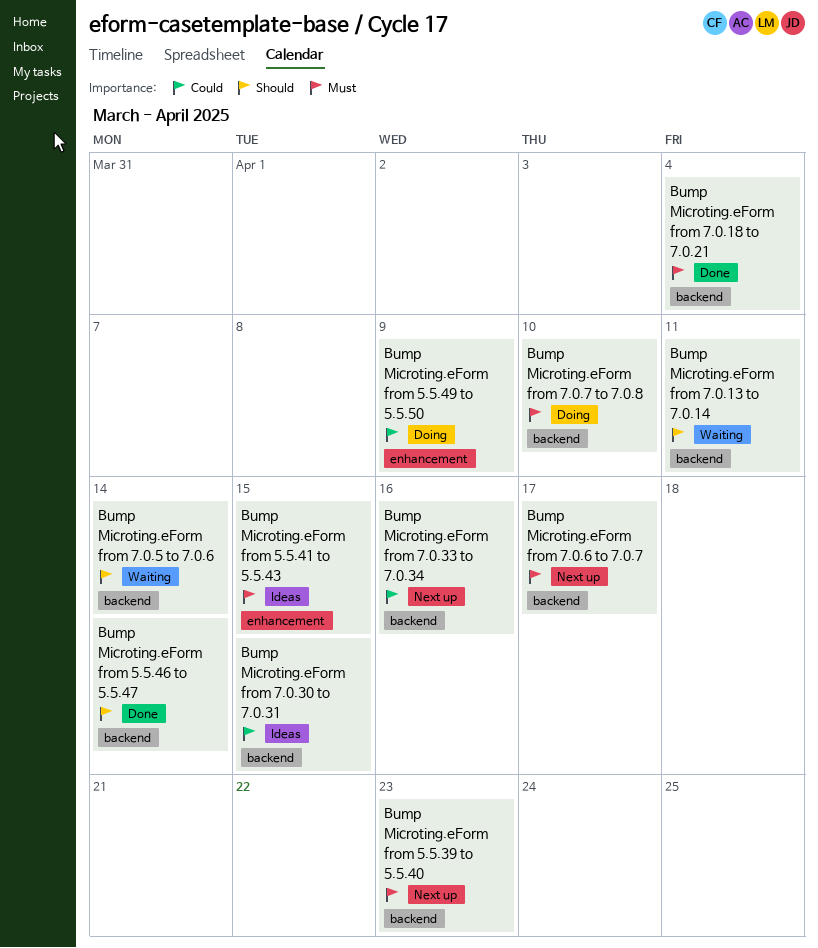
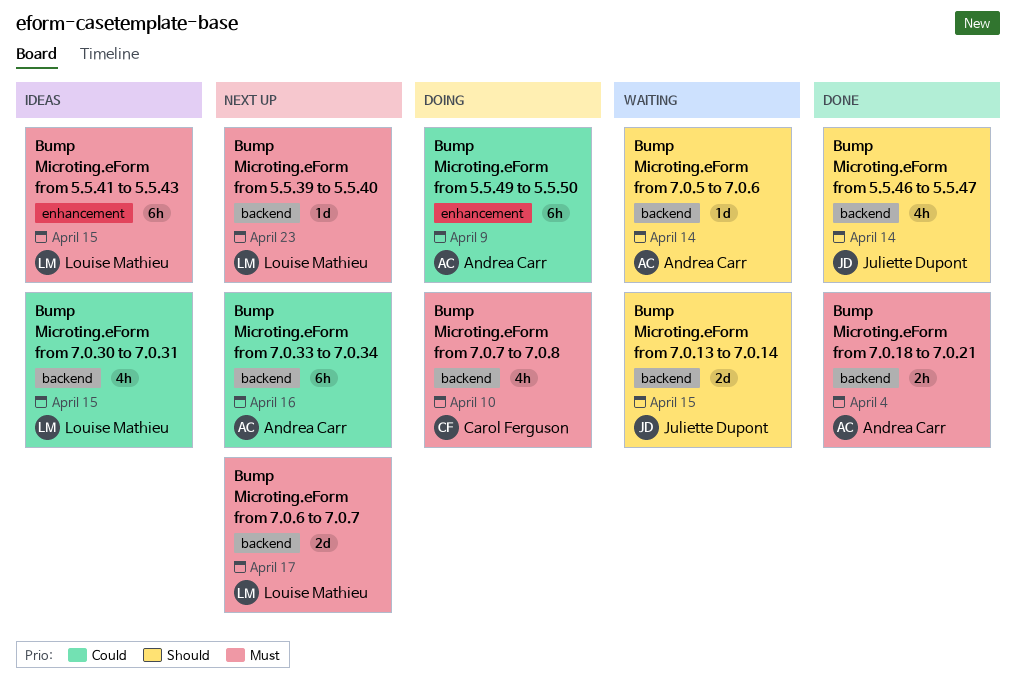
Bump Microting.eForm from 7.0.13 to 7.0.14, due: Apr 11 -> Apr 15

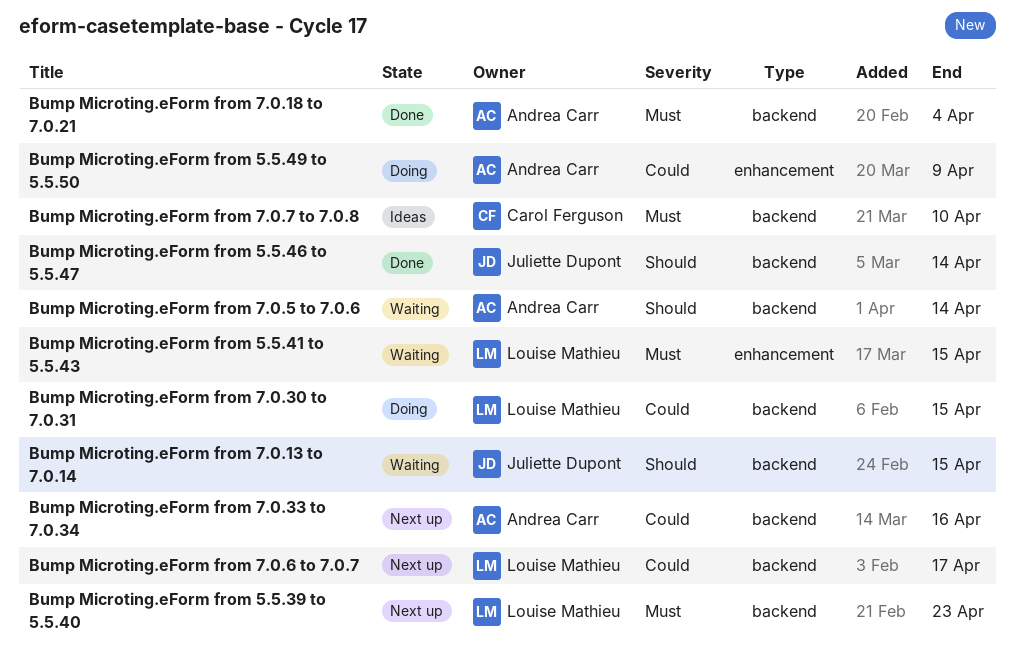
Bump Microting.eForm from 5.5.41 to 5.5.43, status: Ideas -> Waiting
Bump Microting.eForm from 7.0.30 to 7.0.31, status: Ideas -> Doing
Bump Microting.eForm from 7.0.6 to 7.0.7, priority: Must -> Could
Bump Microting.eForm from 7.0.7 to 7.0.8, status: Doing -> Ideas

